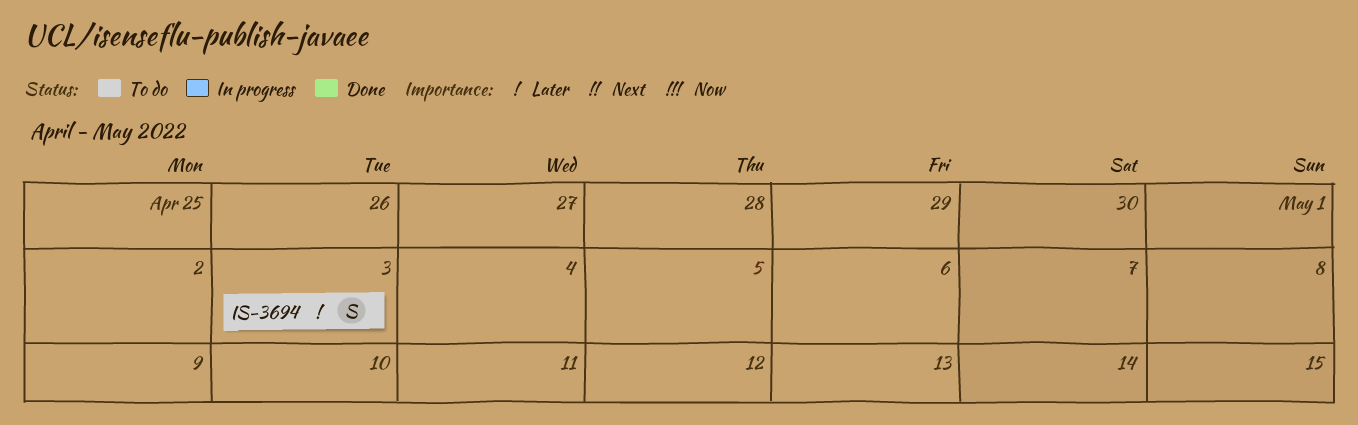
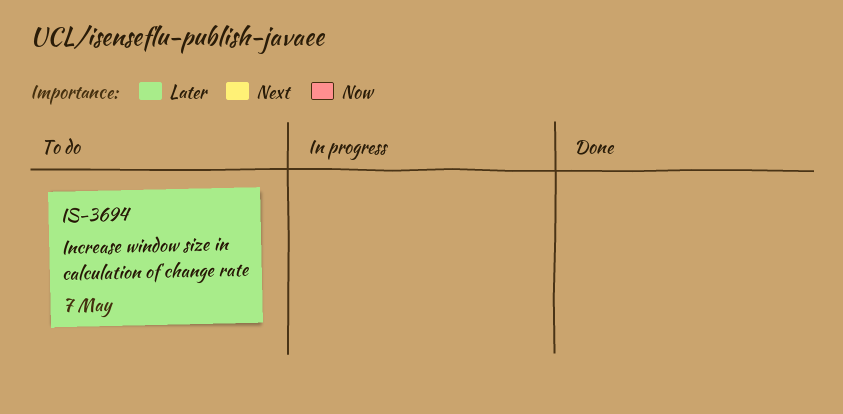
IS-3694, due: May 3 -> May 7

